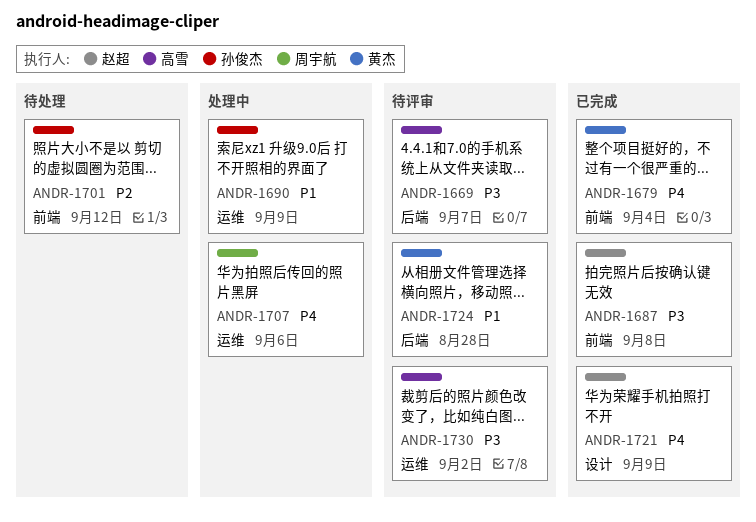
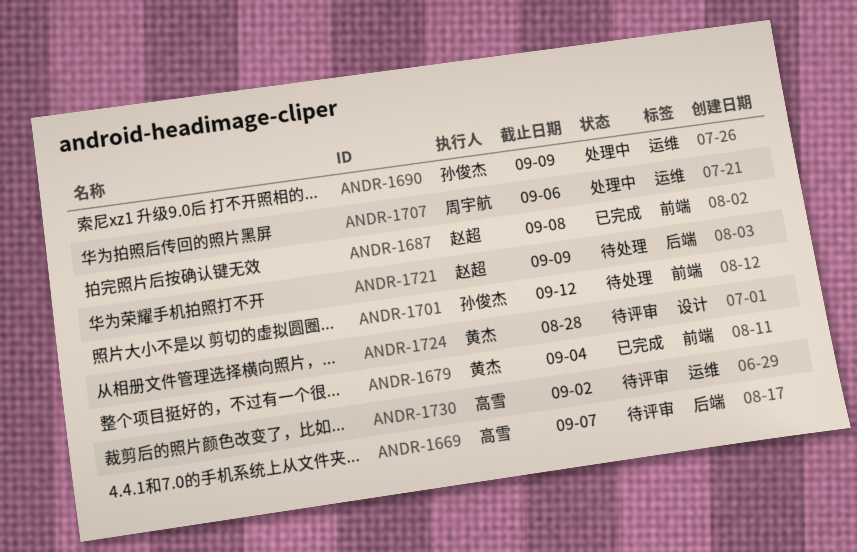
ANDR-1721, status: 已完成 -> 待处理
ANDR-1721, label: 设计 -> 后端
ANDR-1724, label: 后端 -> 设计

